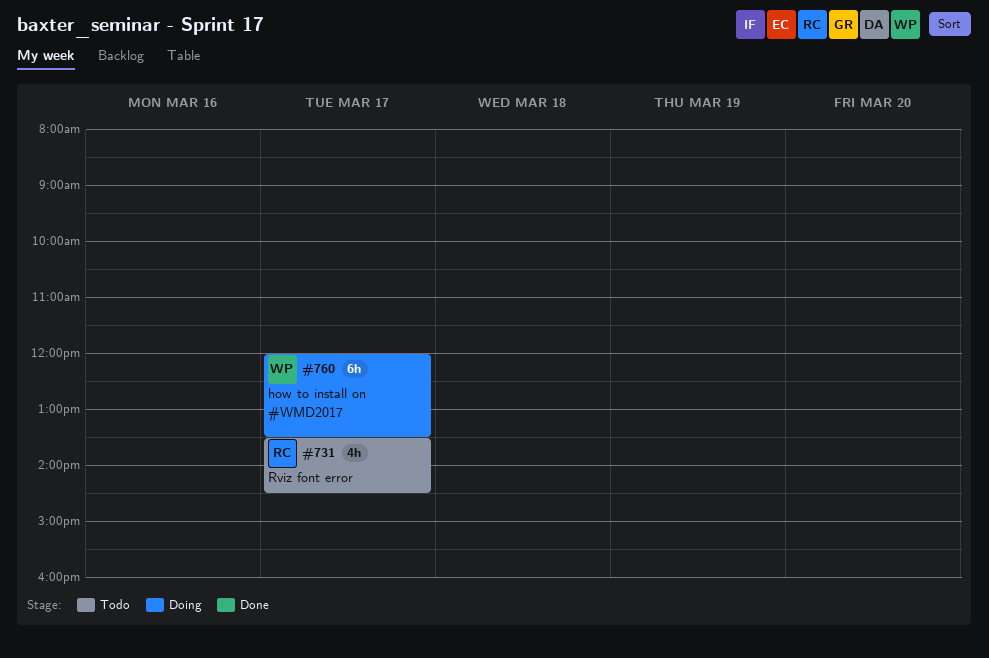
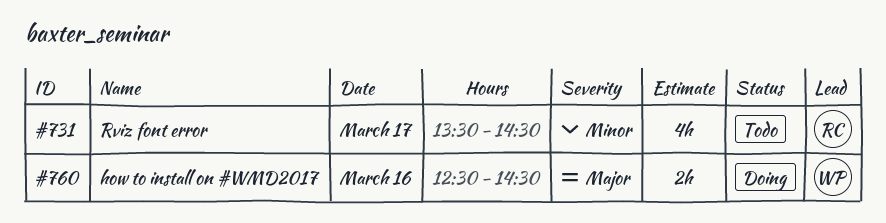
#760, estimate: 6h -> 2h
#760, day: Mar 17 -> Mar 16
#760, begins: 12:00 -> 12:30
#760, ends: 13:30 -> 14:30

